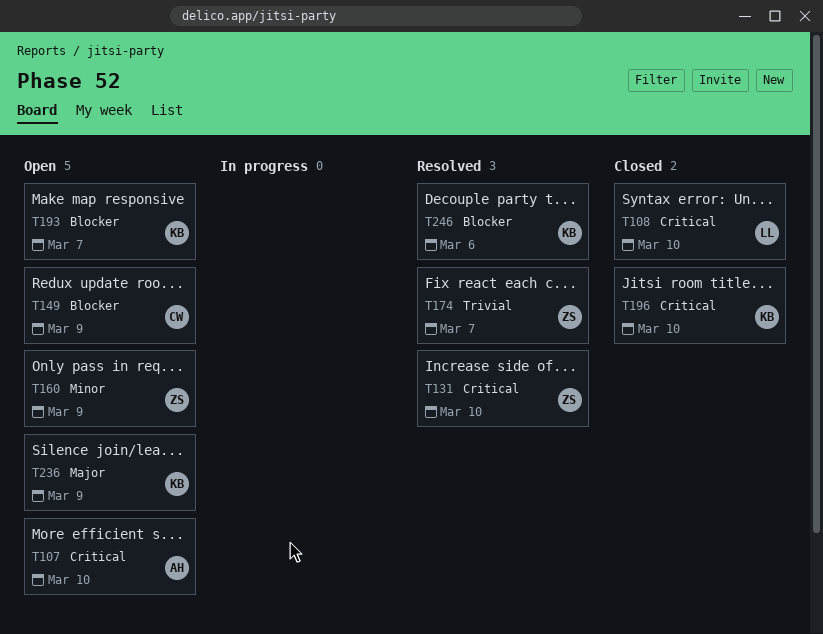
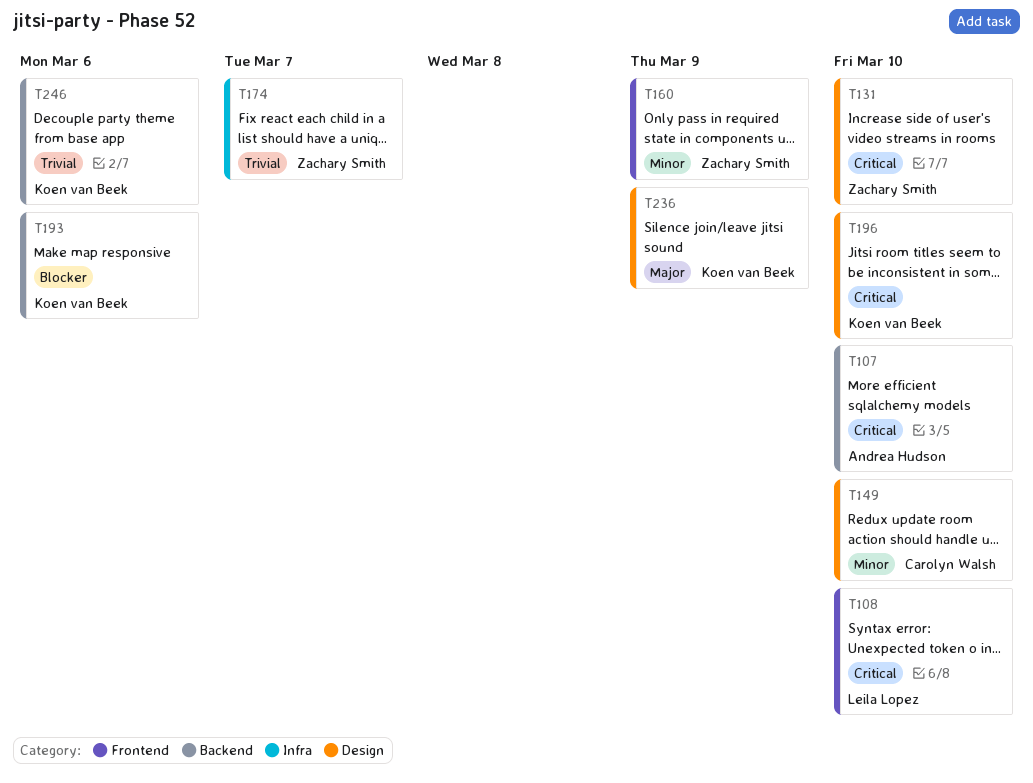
T149, priority: Blocker -> Minor
T149, due: Mar 9 -> Mar 10
T193, due: Mar 7 -> Mar 6
T246, priority: Blocker -> Trivial

